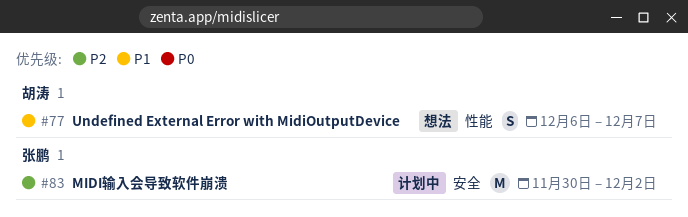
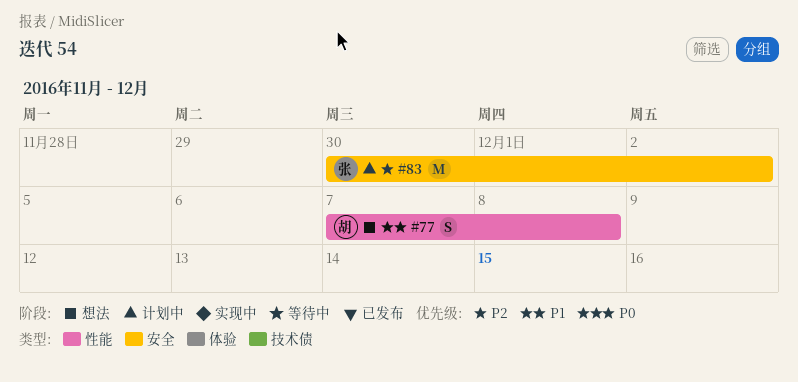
#77, start: Dec 6 -> Dec 7
#77, due: Dec 7 -> Dec 8

